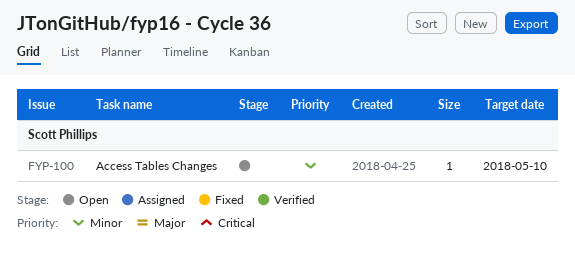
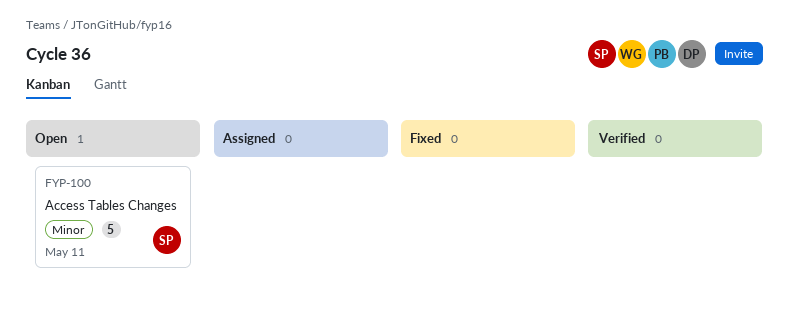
FYP-100, estimate: 1 -> 5
FYP-100, due: May 10 -> May 11

